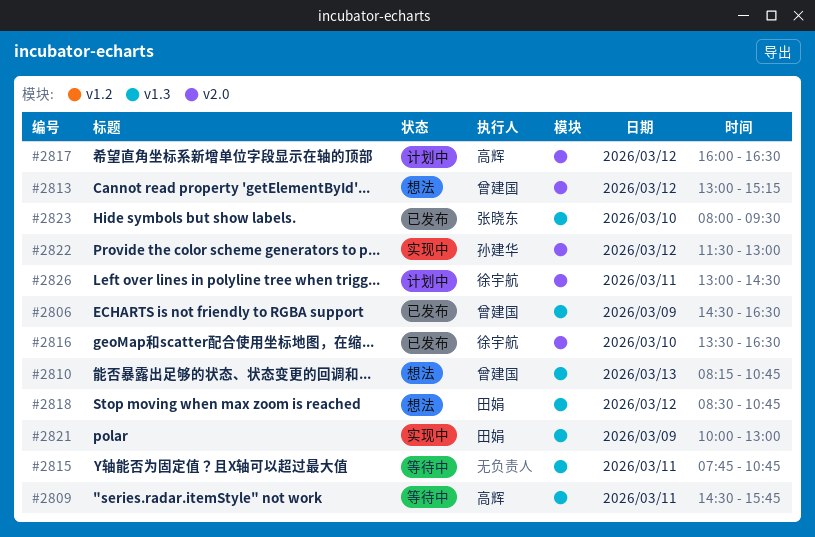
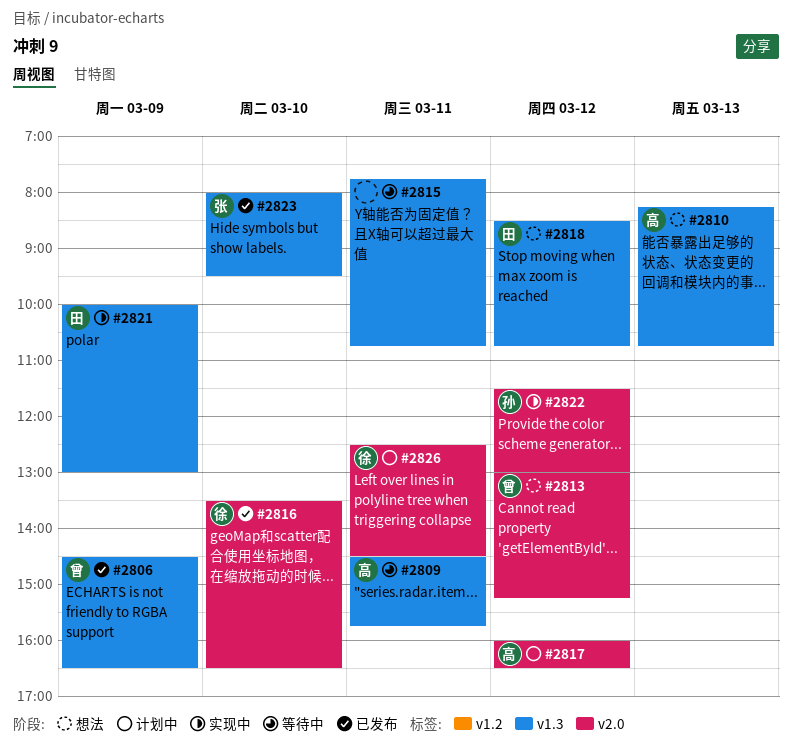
#2810, owner: 曾建国 -> 高辉
#2826, begins: 13:00 -> 12:30

